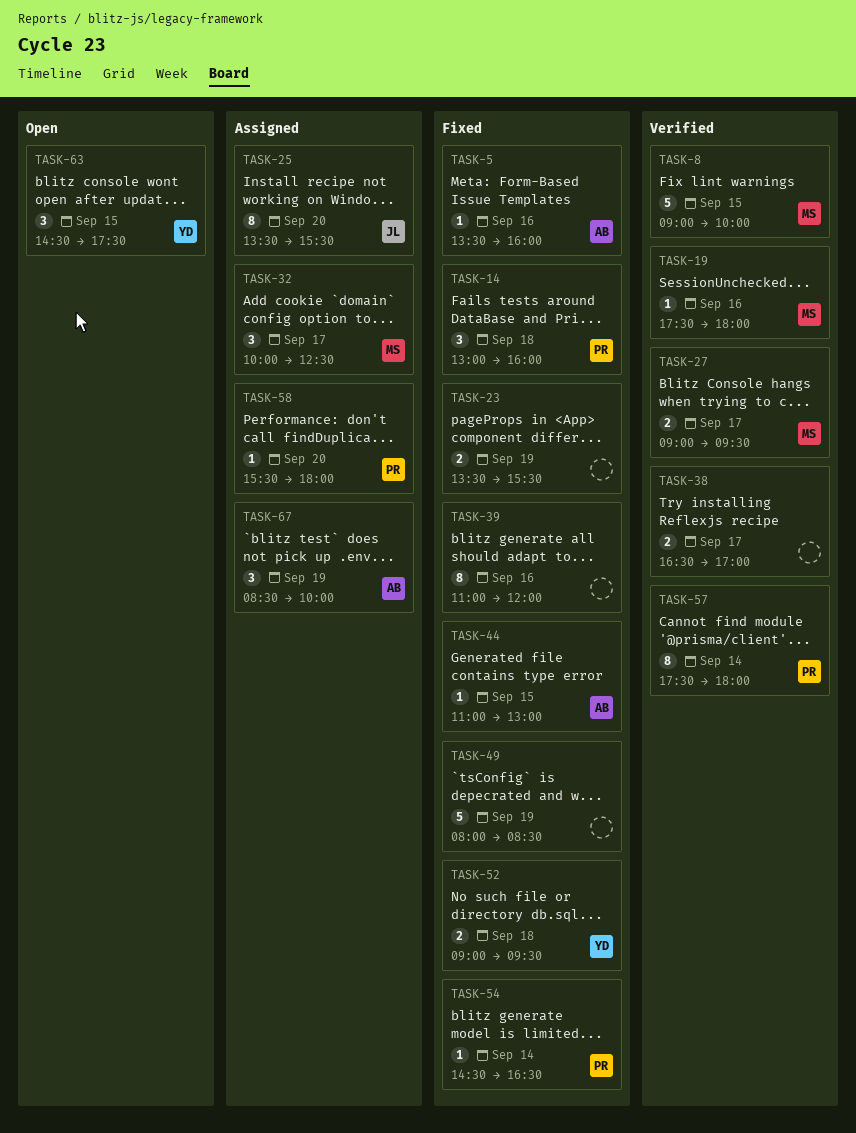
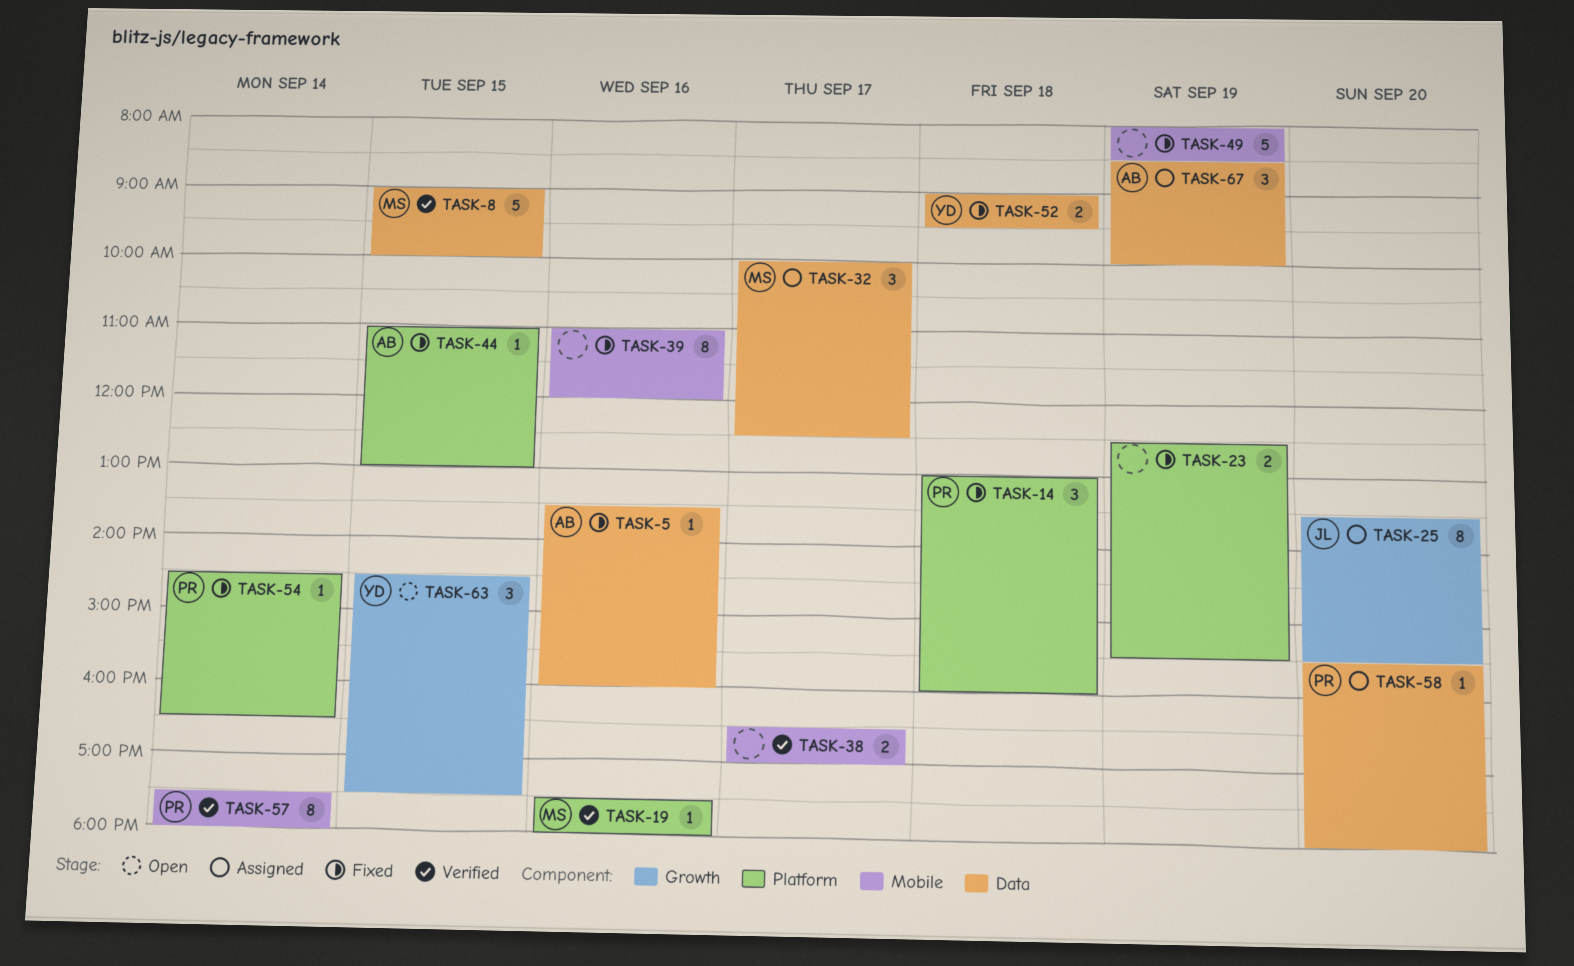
TASK-23, begins: 13:30 -> 12:30
TASK-27: present -> none

